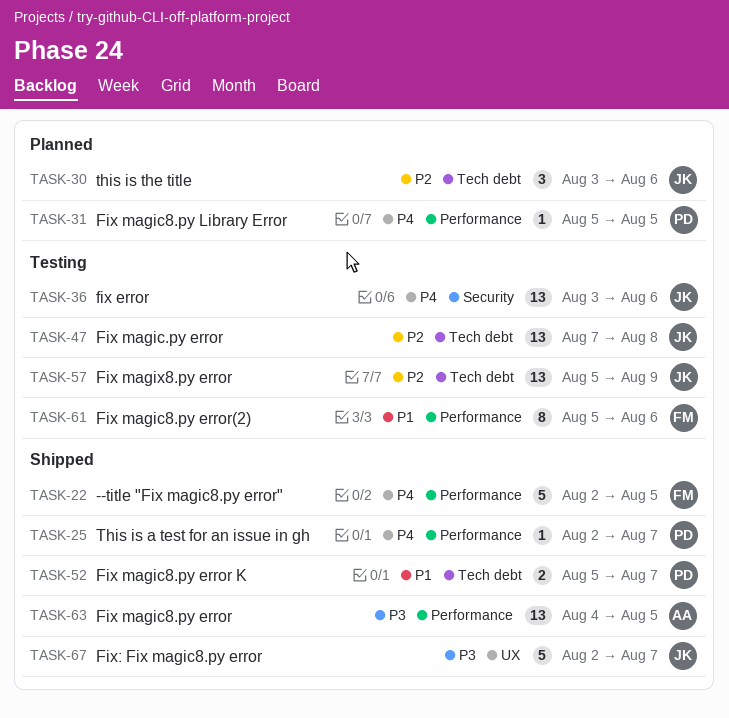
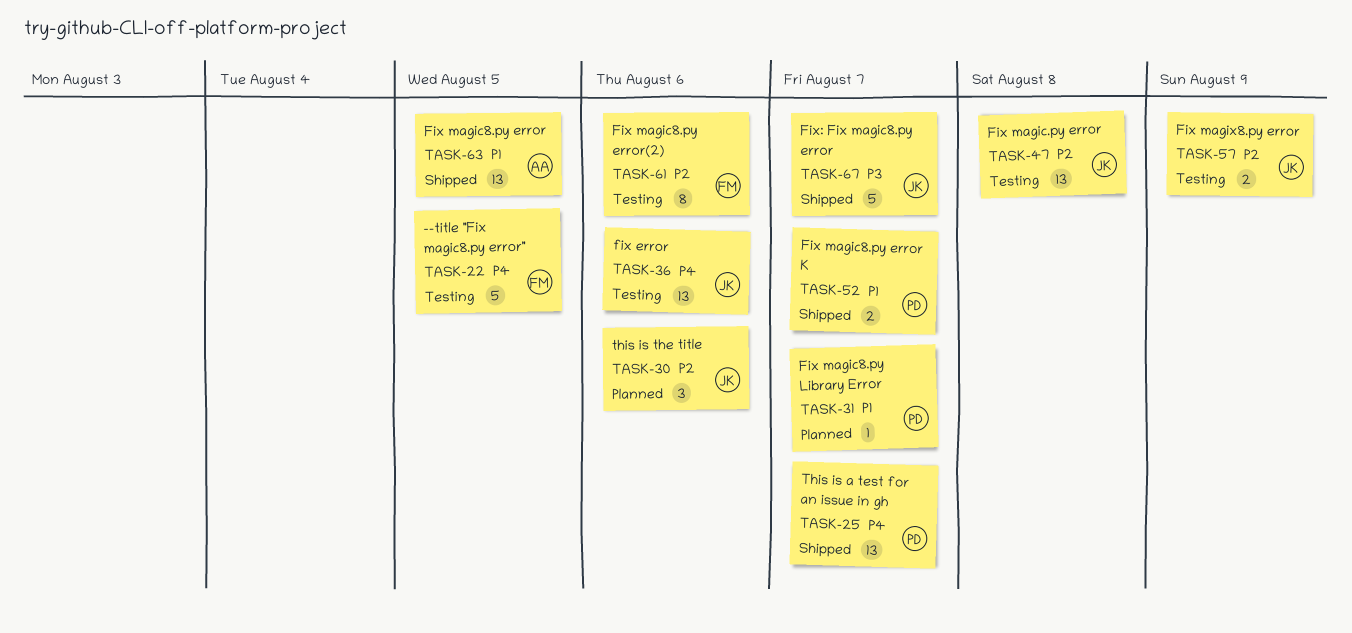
TASK-22, status: Shipped -> Testing
TASK-25, estimate: 1 -> 13
TASK-31, priority: P4 -> P1
TASK-31, due: Aug 5 -> Aug 7
TASK-57, estimate: 13 -> 2
TASK-61, priority: P1 -> P2
TASK-63, priority: P3 -> P1

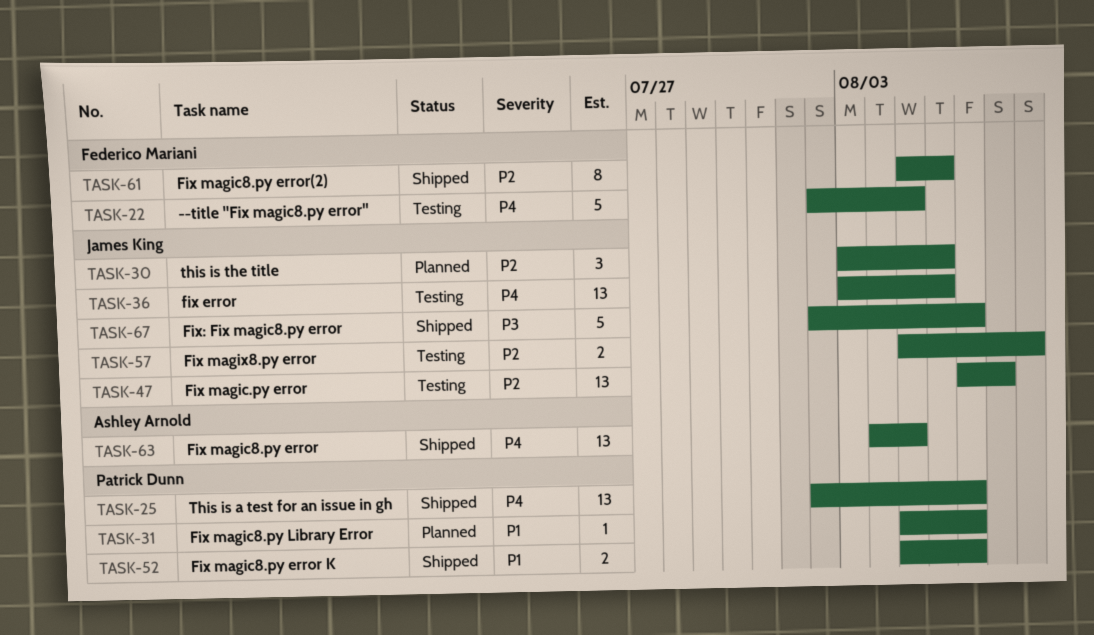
TASK-61, status: Testing -> Shipped
TASK-63, priority: P1 -> P4

